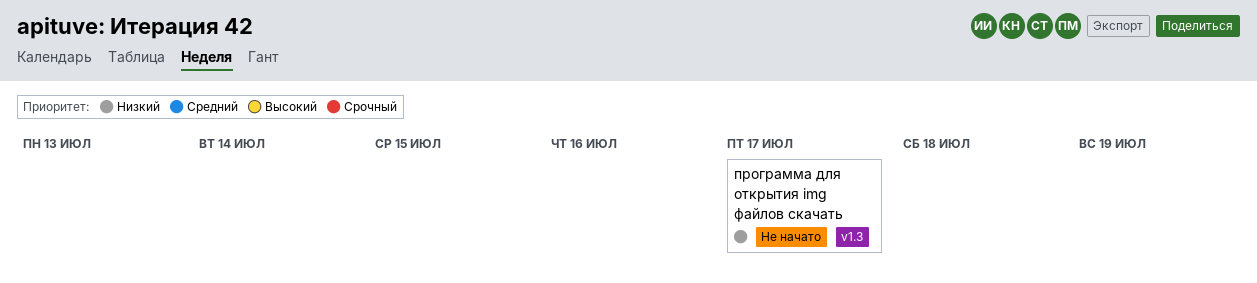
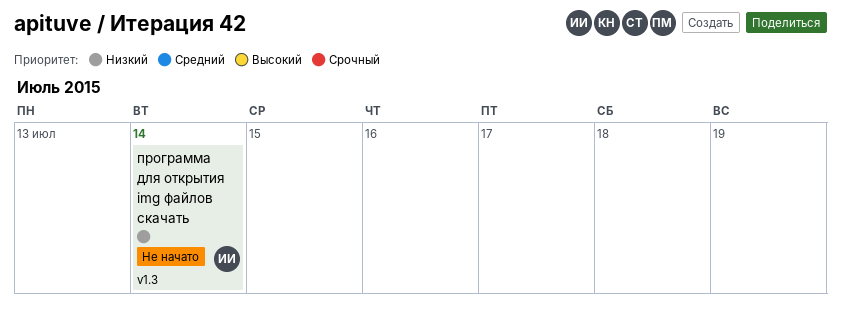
программа для открытия img файлов скачать, due: Jul 17 -> Jul 14

